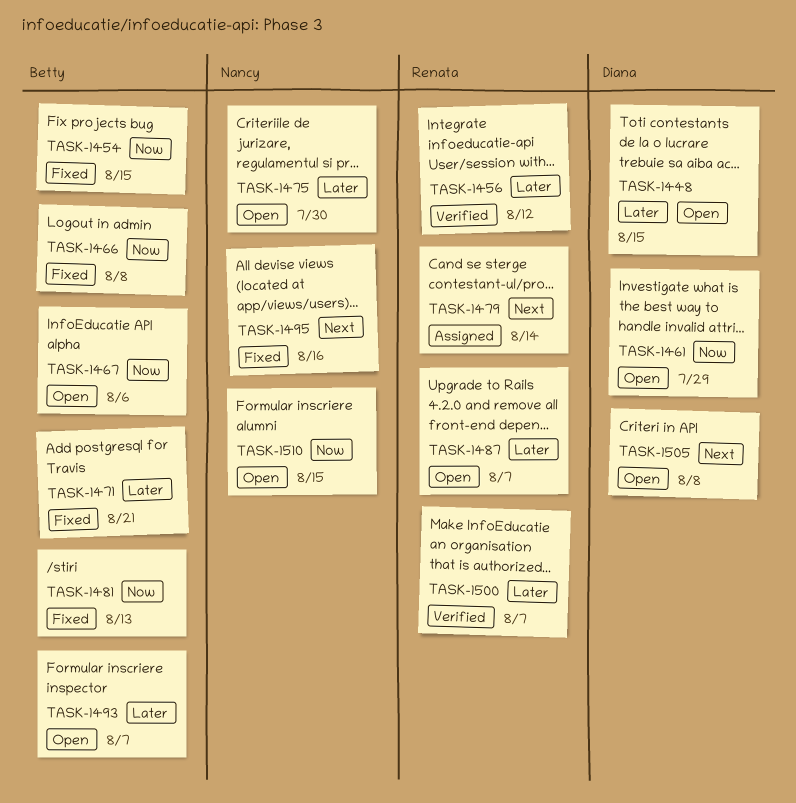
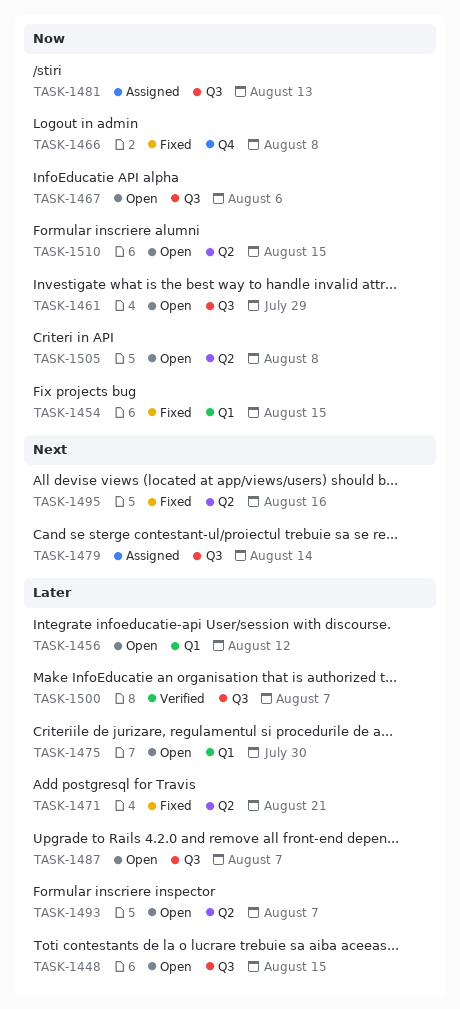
TASK-1456, status: Verified -> Open
TASK-1481, status: Fixed -> Assigned
TASK-1505, priority: Next -> Now

